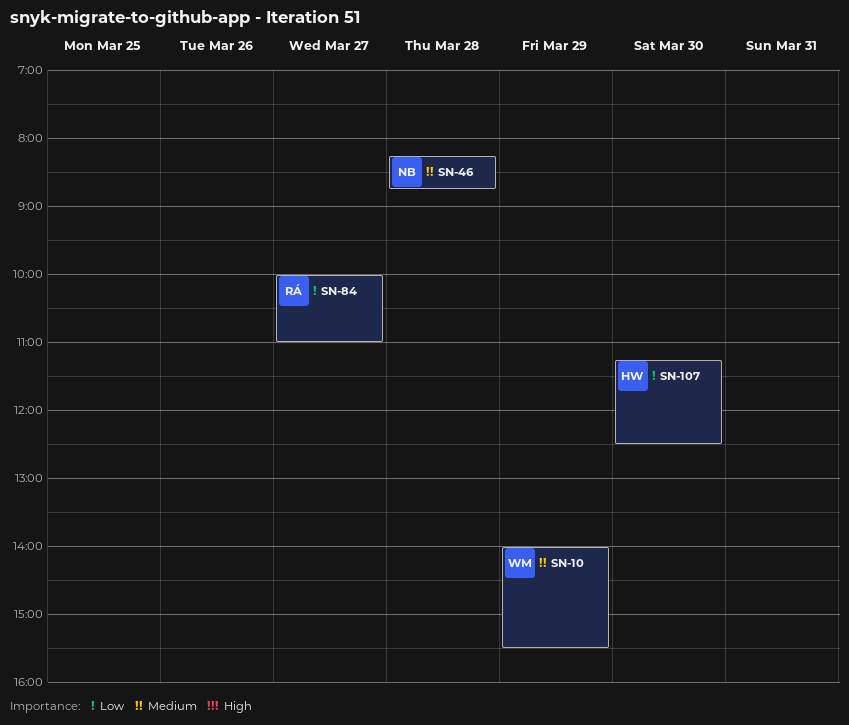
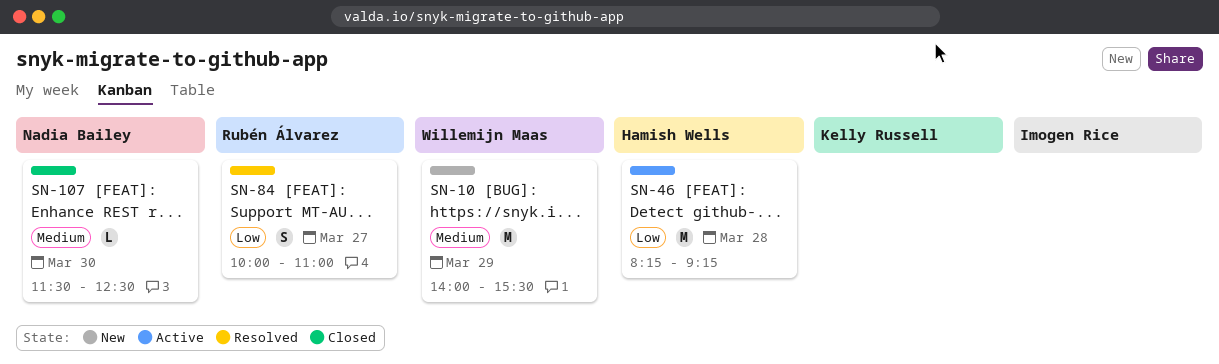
SN-46, owner: Nadia Bailey -> Hamish Wells
SN-46, priority: Medium -> Low
SN-46, ends: 08:45 -> 09:15
SN-107, owner: Hamish Wells -> Nadia Bailey
SN-107, priority: Low -> Medium
SN-107, begins: 11:15 -> 11:30

